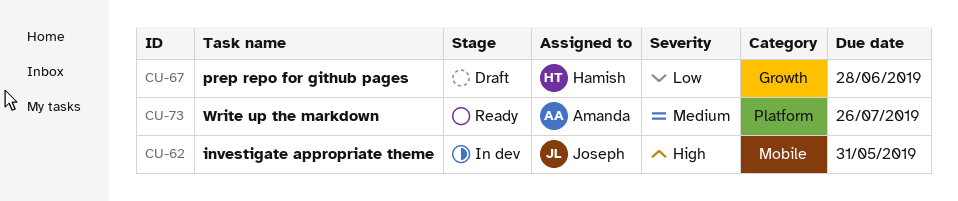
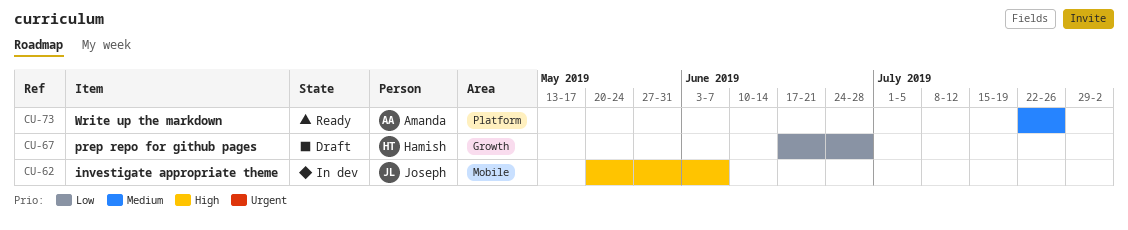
CU-62, due: May 31 -> Jun 7

